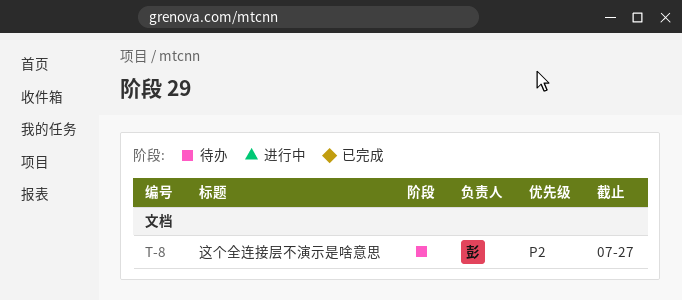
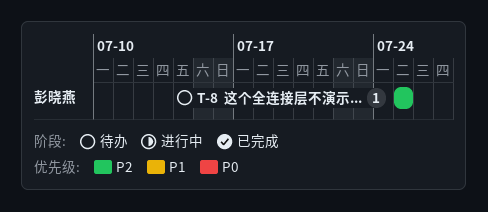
T-8, due: Jul 27 -> Jul 25

